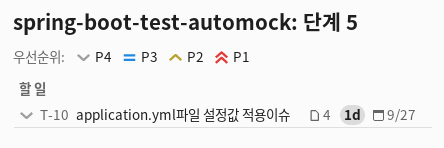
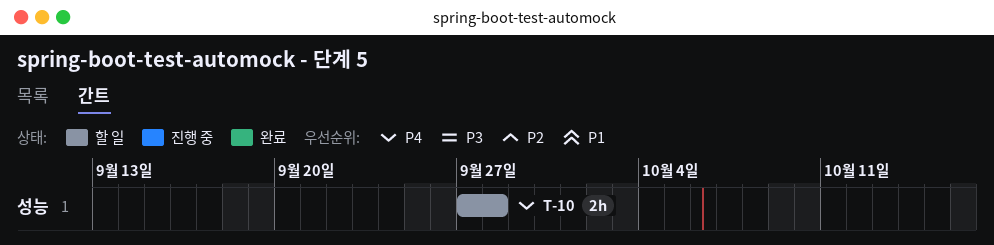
T-10, estimate: 1d -> 2h
T-10, due: Sep 27 -> Sep 28

